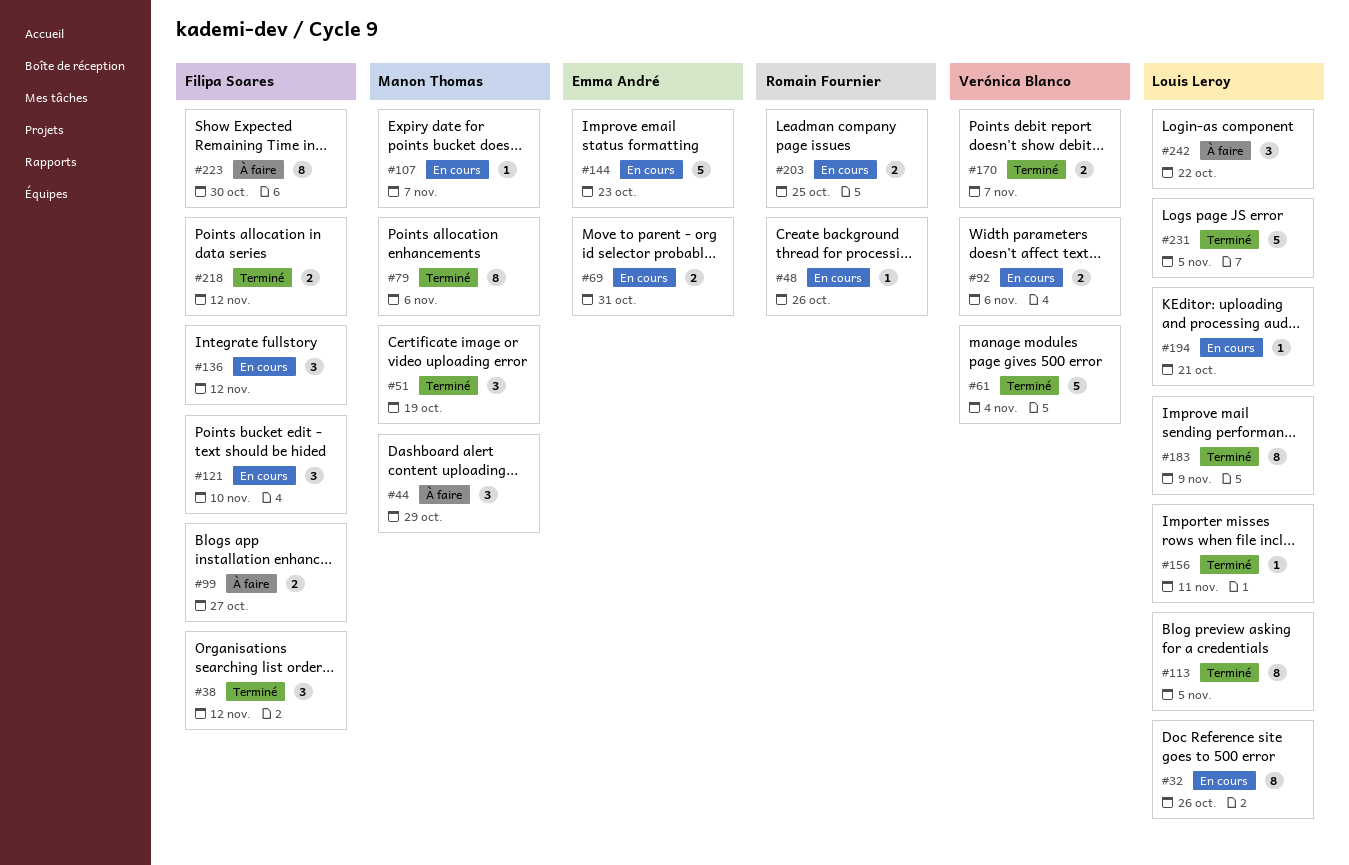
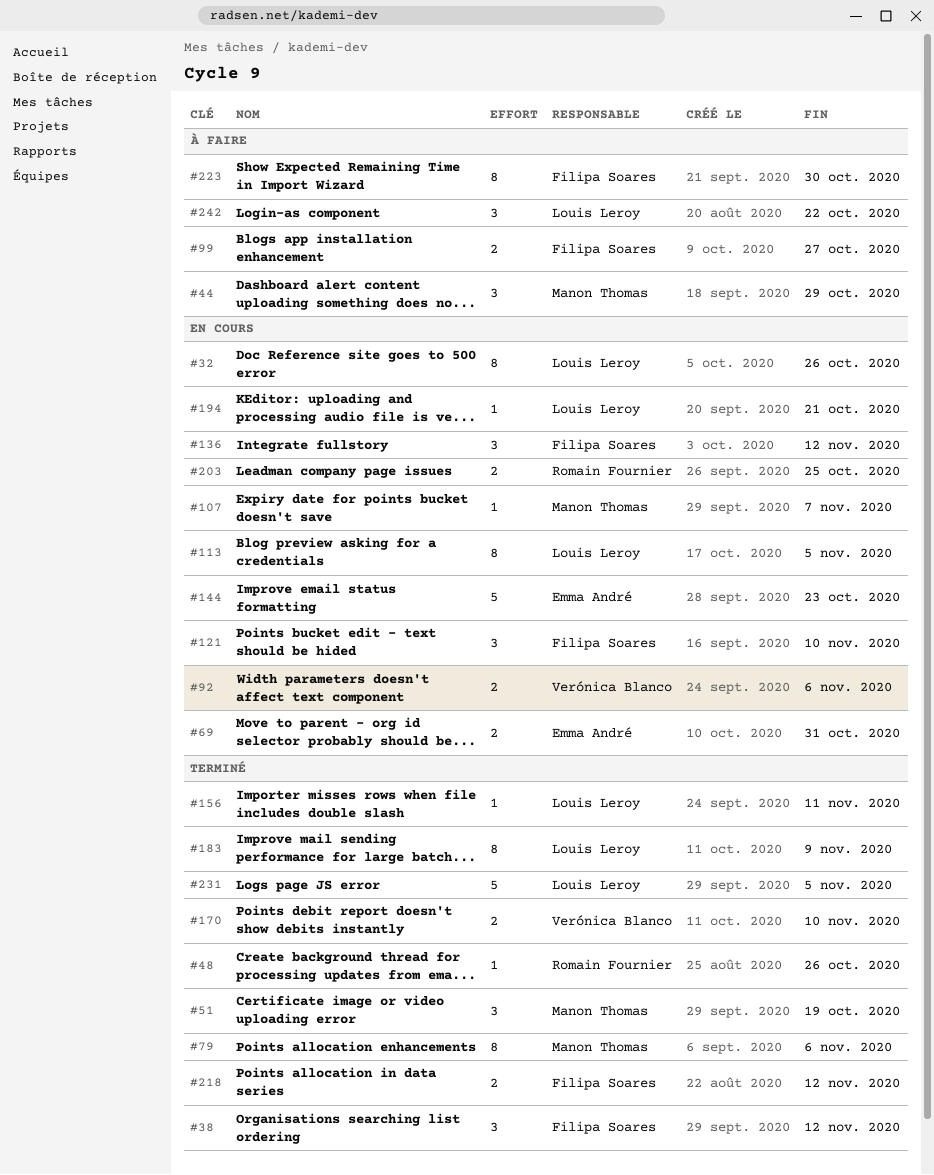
#48, status: En cours -> Terminé
#61: present -> none
#113, status: Terminé -> En cours
#170, due: Nov 7 -> Nov 10

